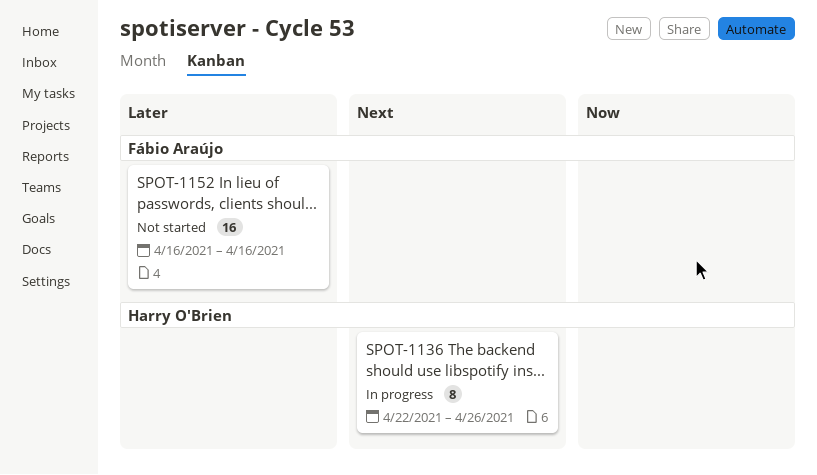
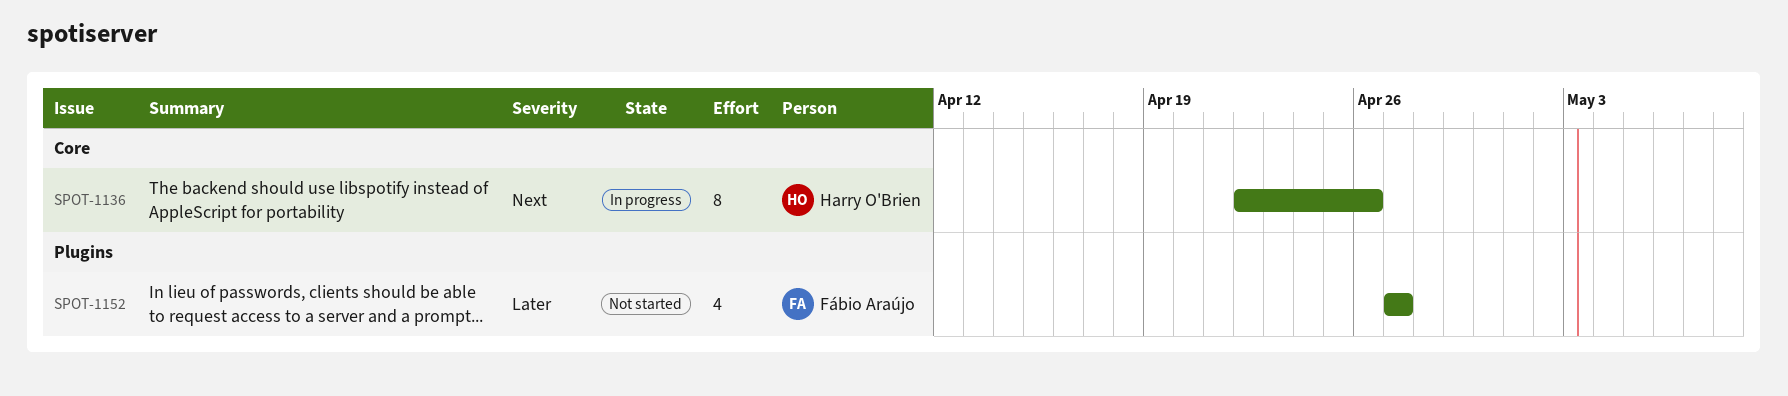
SPOT-1152, estimate: 16 -> 4
SPOT-1152, start: Apr 16 -> Apr 27
SPOT-1152, due: Apr 16 -> Apr 27

